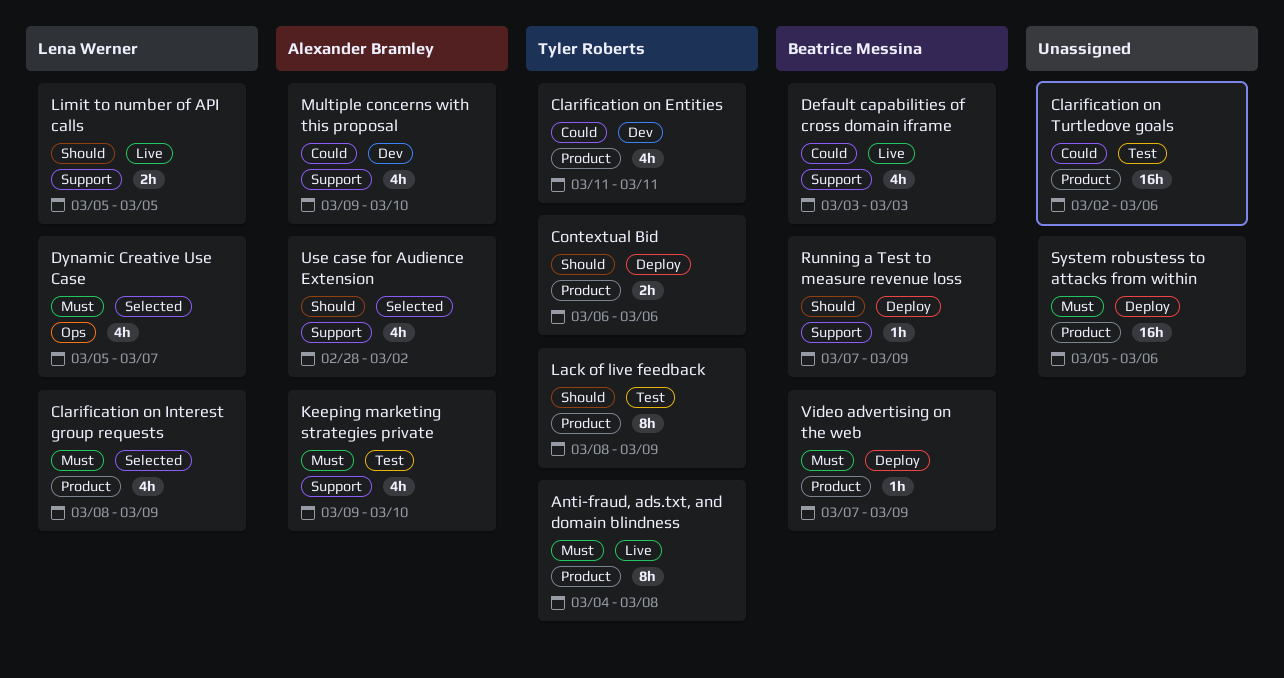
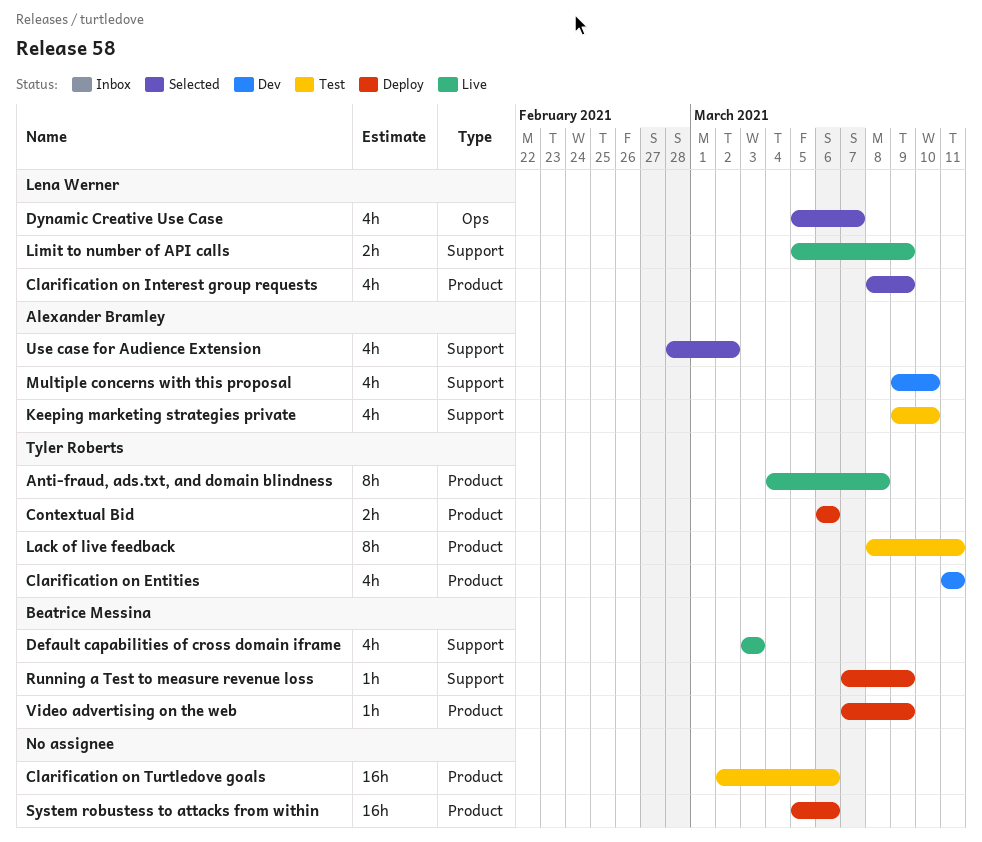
Lack of live feedback, due: Mar 9 -> Mar 11
Limit to number of API calls, due: Mar 5 -> Mar 9

